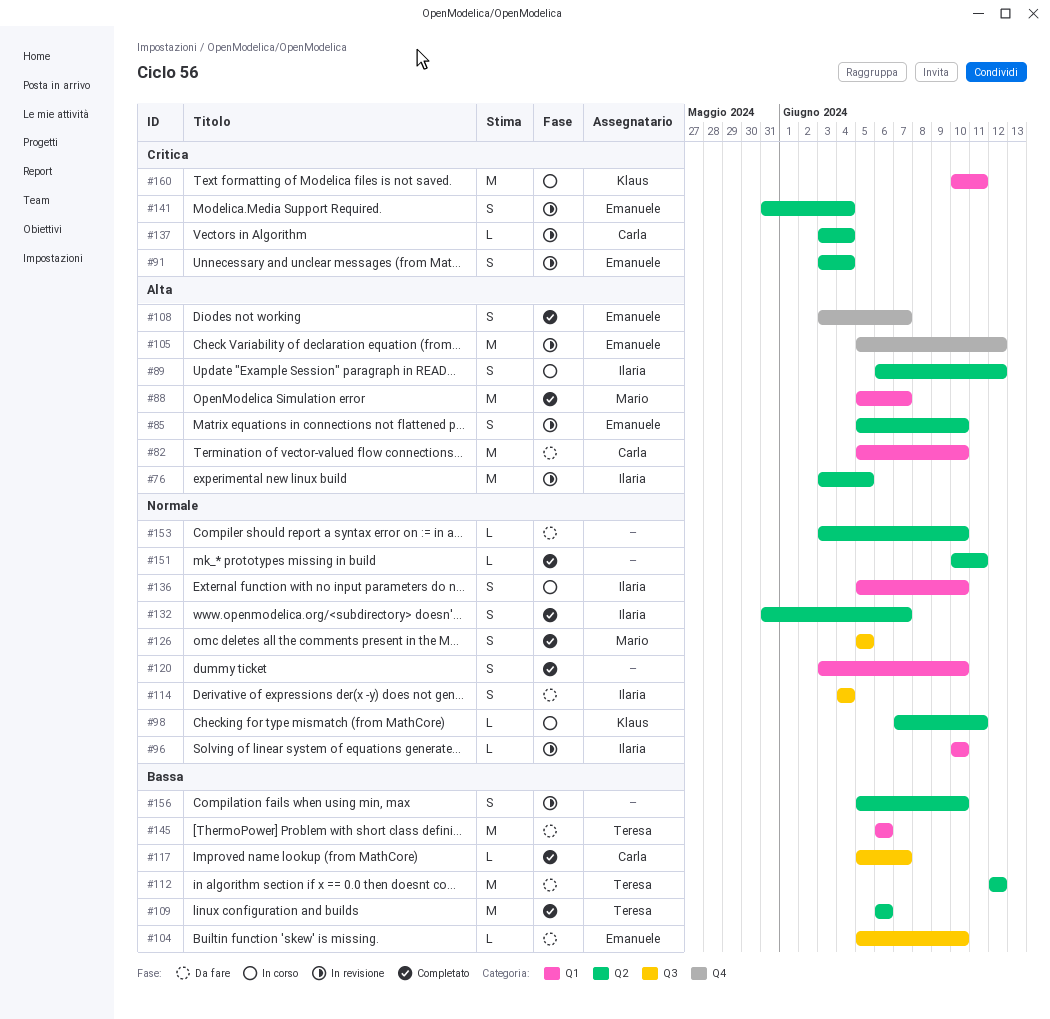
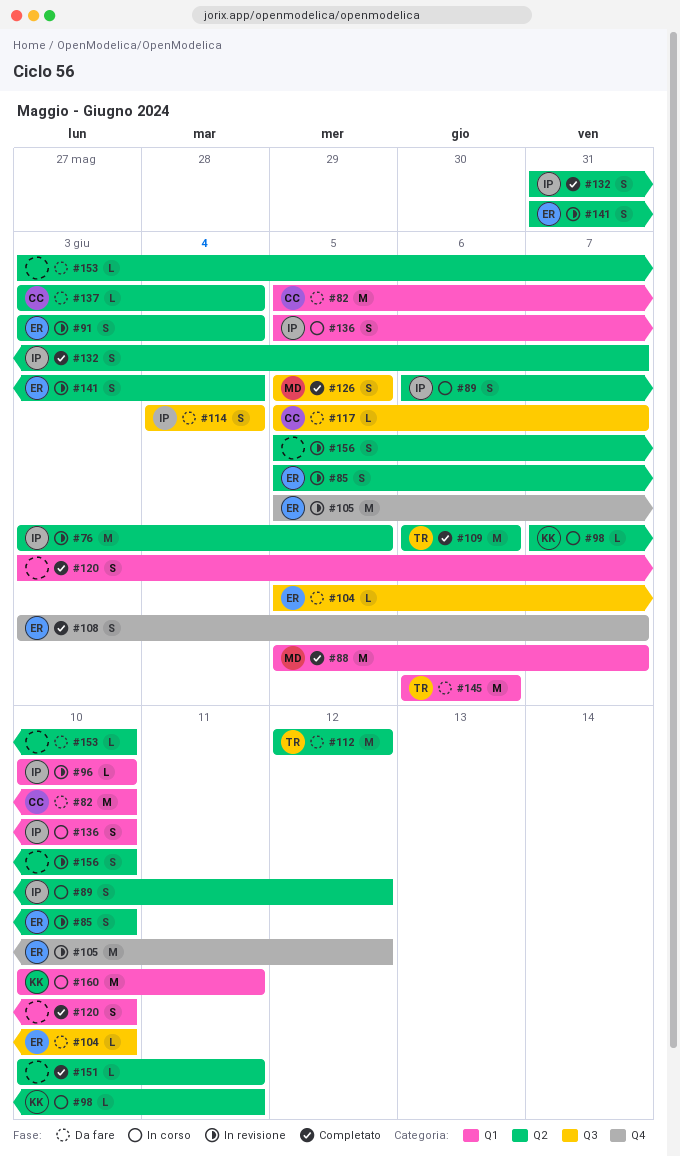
#117, status: Completato -> Da fare
#137, status: In revisione -> Da fare

